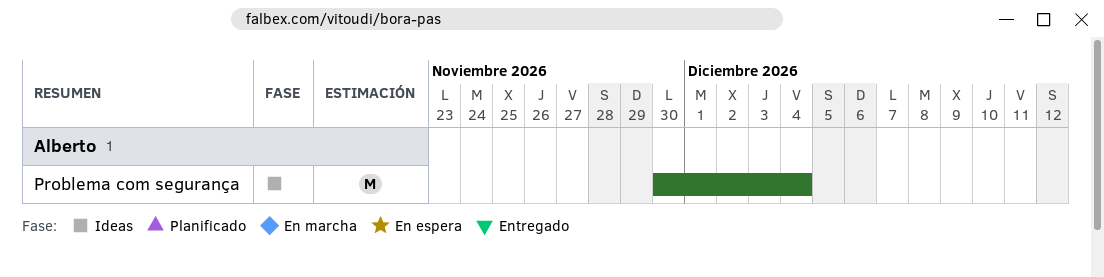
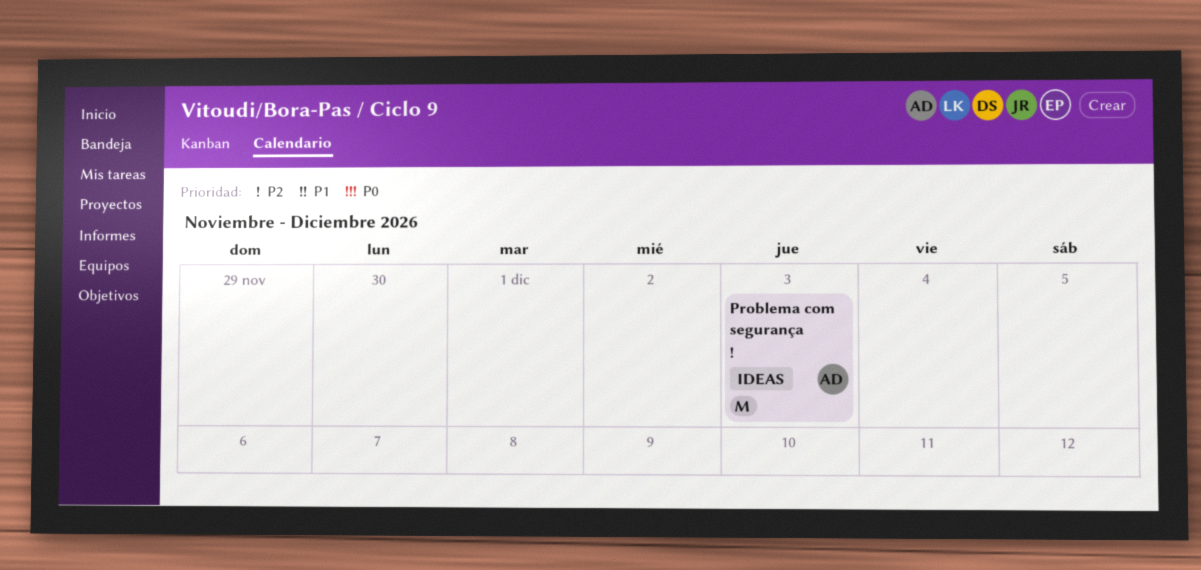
Problema com segurança, due: Dec 4 -> Dec 3

